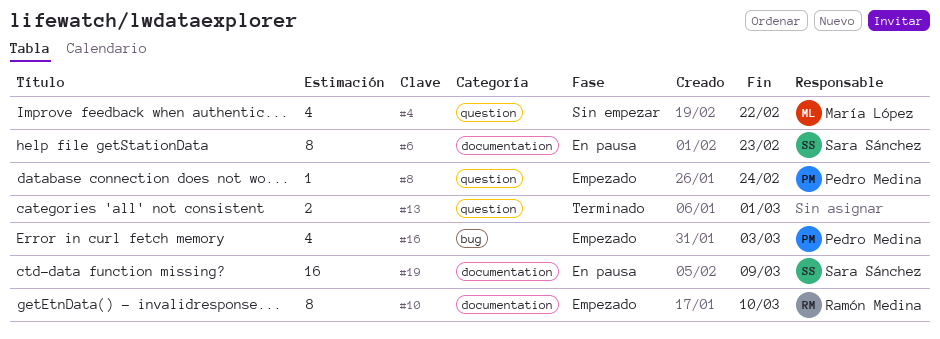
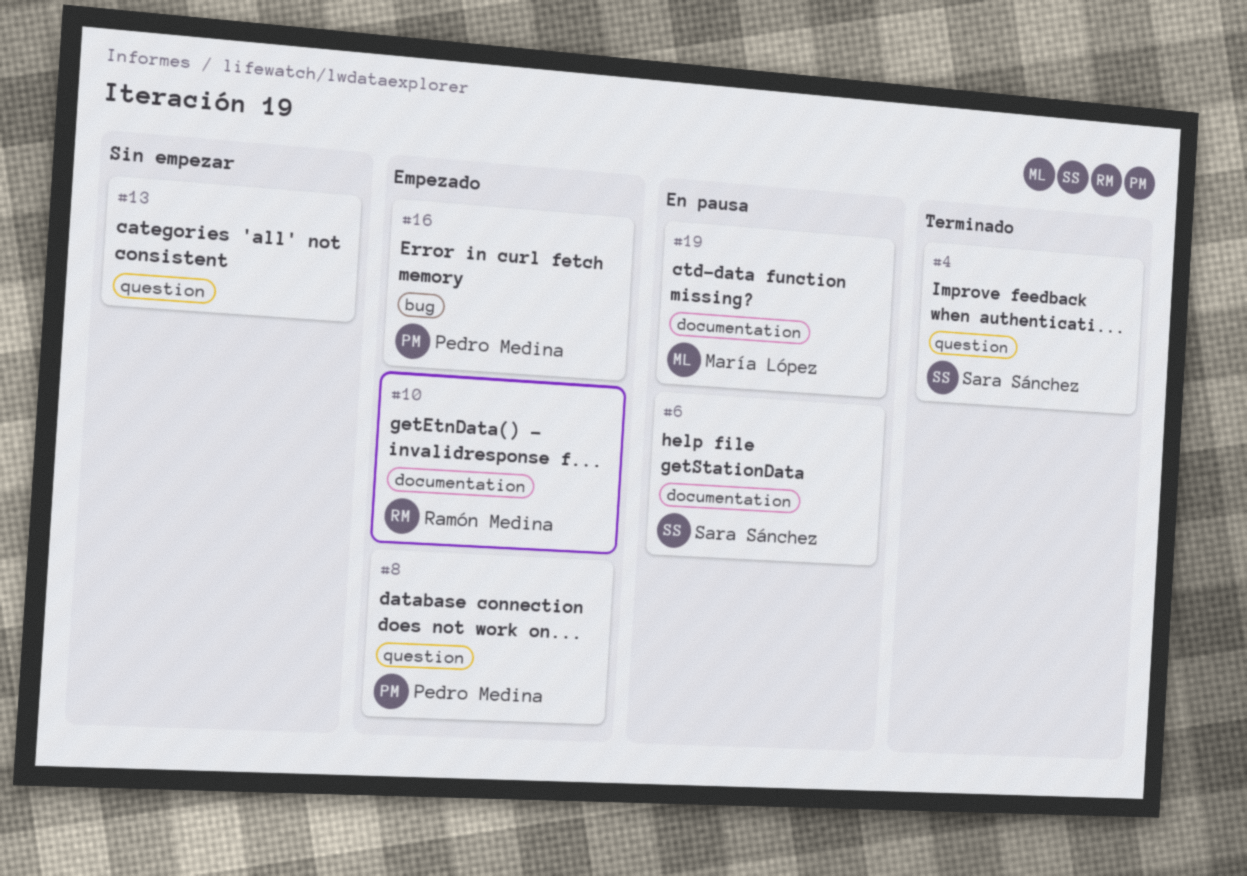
#4, status: Sin empezar -> Terminado
#4, owner: María López -> Sara Sánchez
#13, status: Terminado -> Sin empezar
#19, owner: Sara Sánchez -> María López

